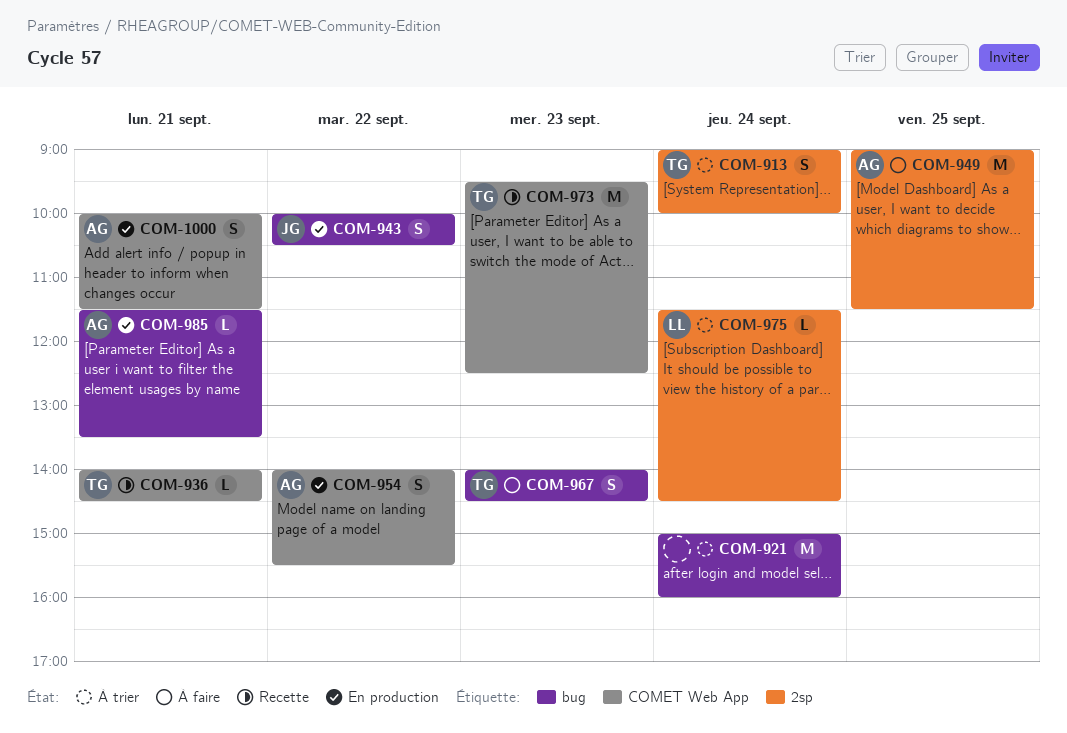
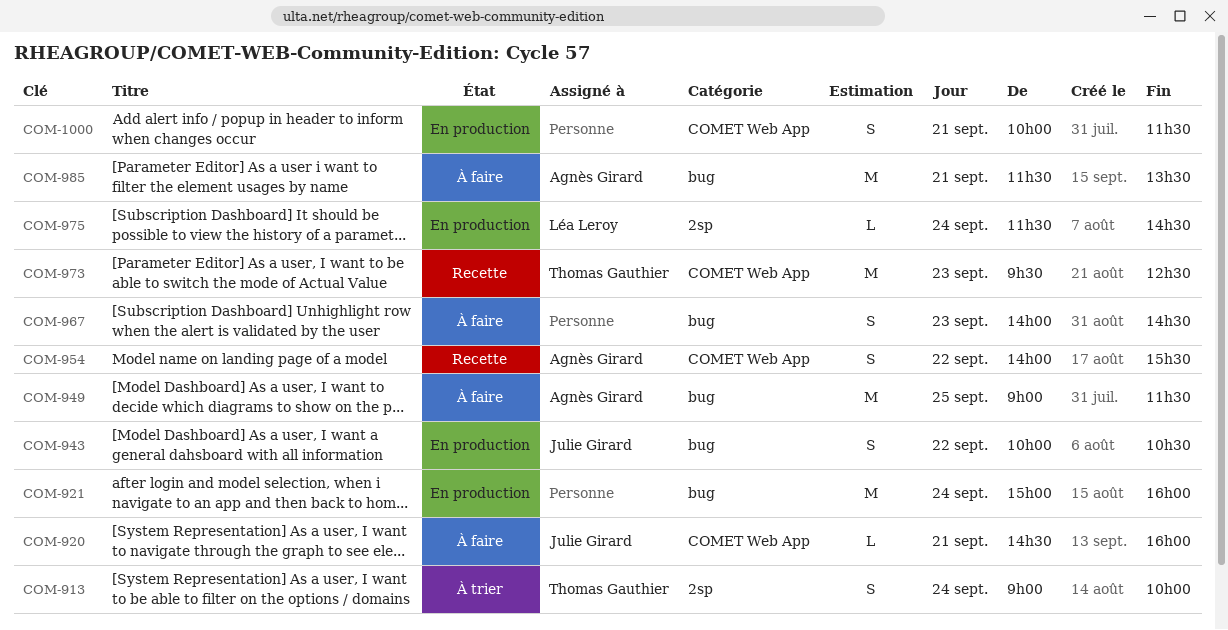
COM-920: none -> present
COM-921, status: À trier -> En production
COM-936: present -> none
COM-949, label: 2sp -> bug
COM-954, status: En production -> Recette
COM-967, owner: Thomas Gauthier -> none
COM-975, status: À trier -> En production
COM-985, status: En production -> À faire
COM-985, estimate: L -> M
COM-1000, owner: Agnès Girard -> none

